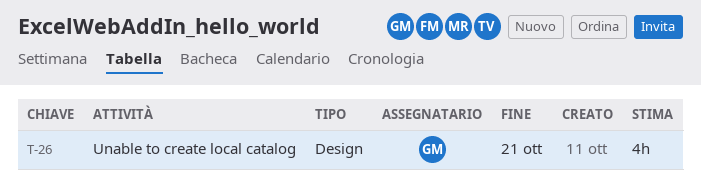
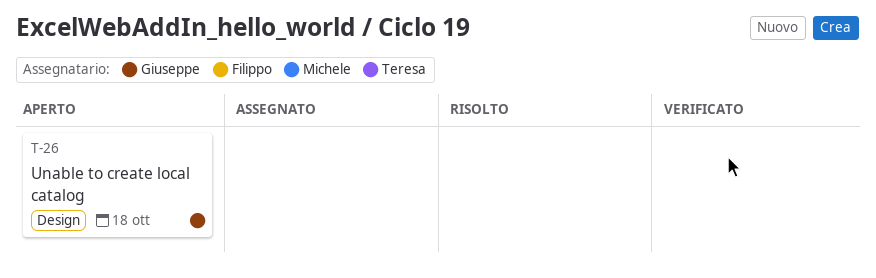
T-26, due: Oct 21 -> Oct 18

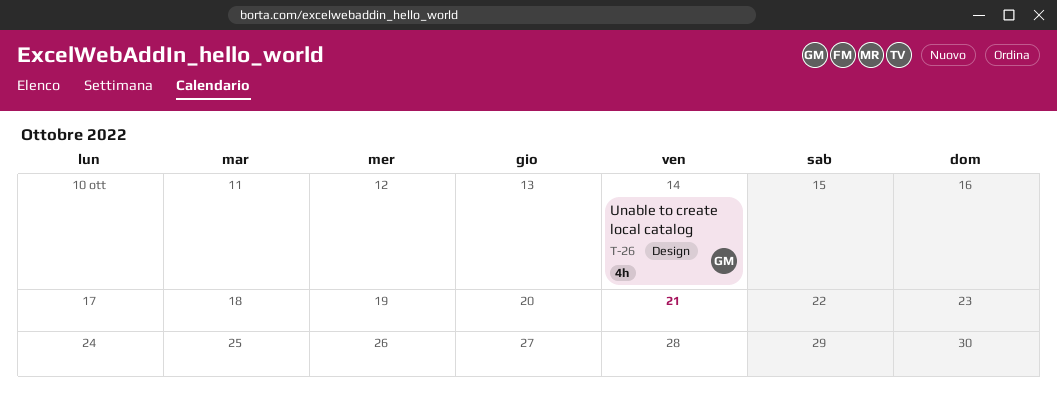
T-26, due: Oct 18 -> Oct 14

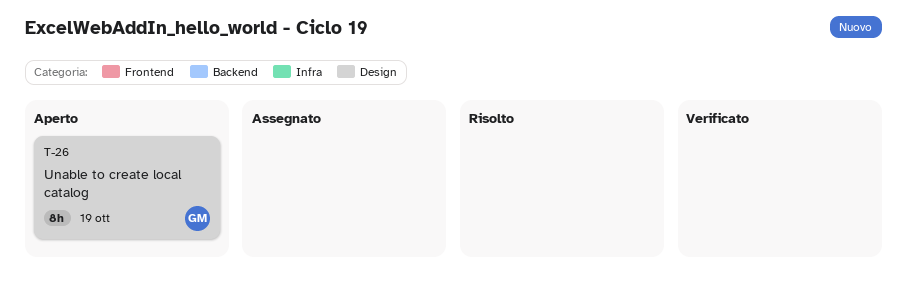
T-26, estimate: 4h -> 8h
T-26, due: Oct 14 -> Oct 19

